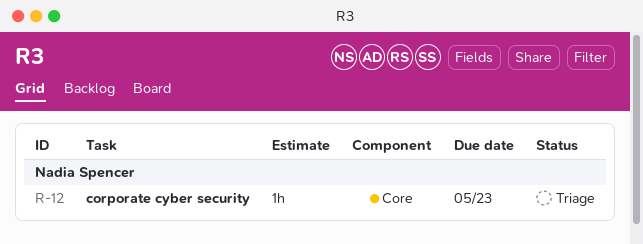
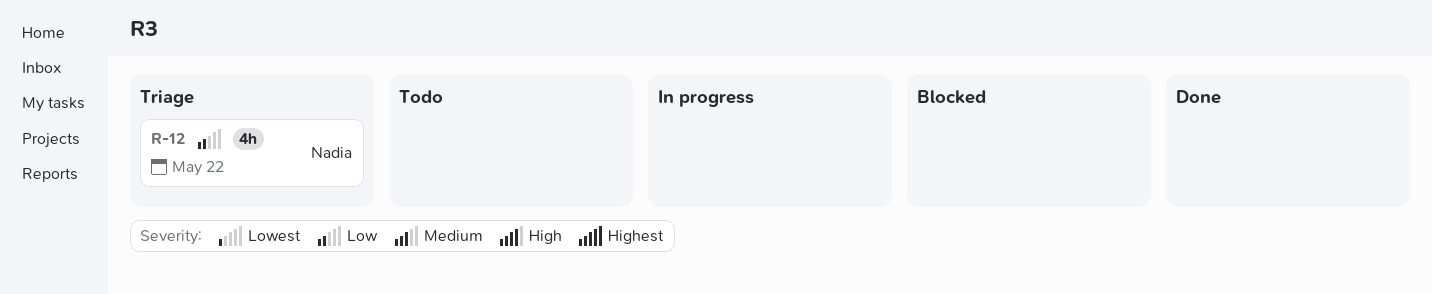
R-12, estimate: 1h -> 4h
R-12, due: May 23 -> May 22

